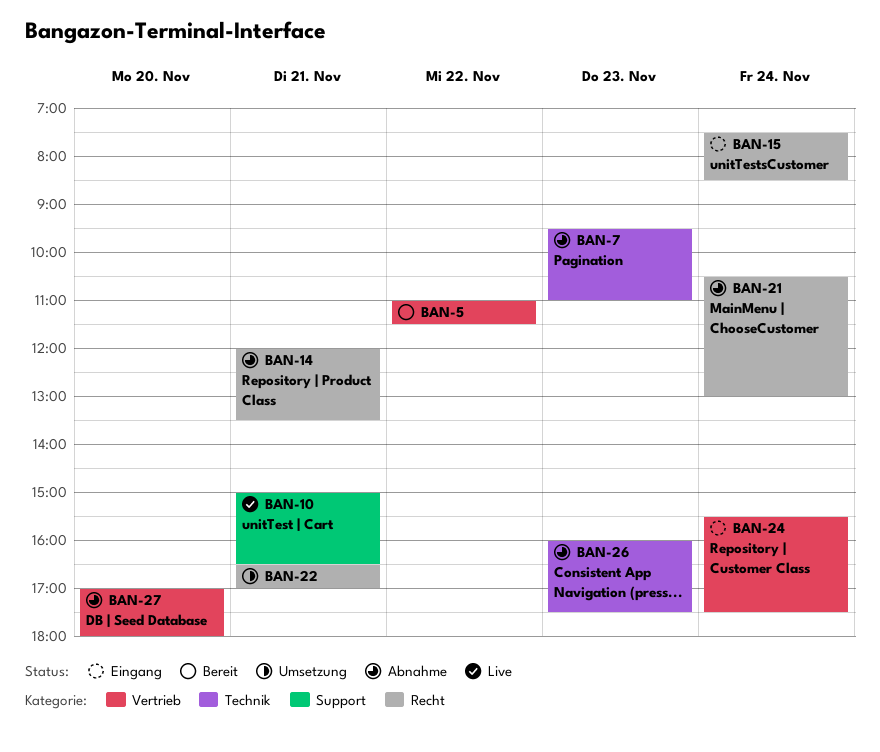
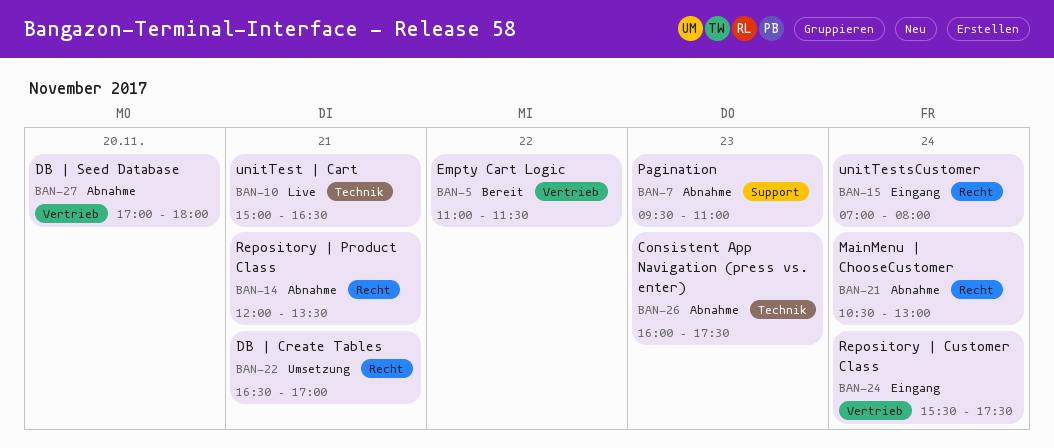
BAN-7, label: Technik -> Support
BAN-10, label: Support -> Technik
BAN-15, begins: 07:30 -> 07:00
BAN-15, ends: 08:30 -> 08:00

